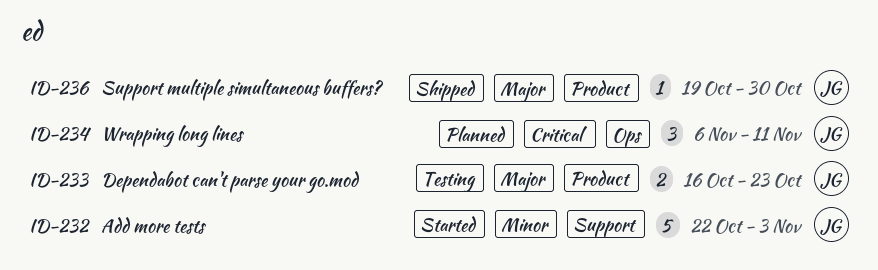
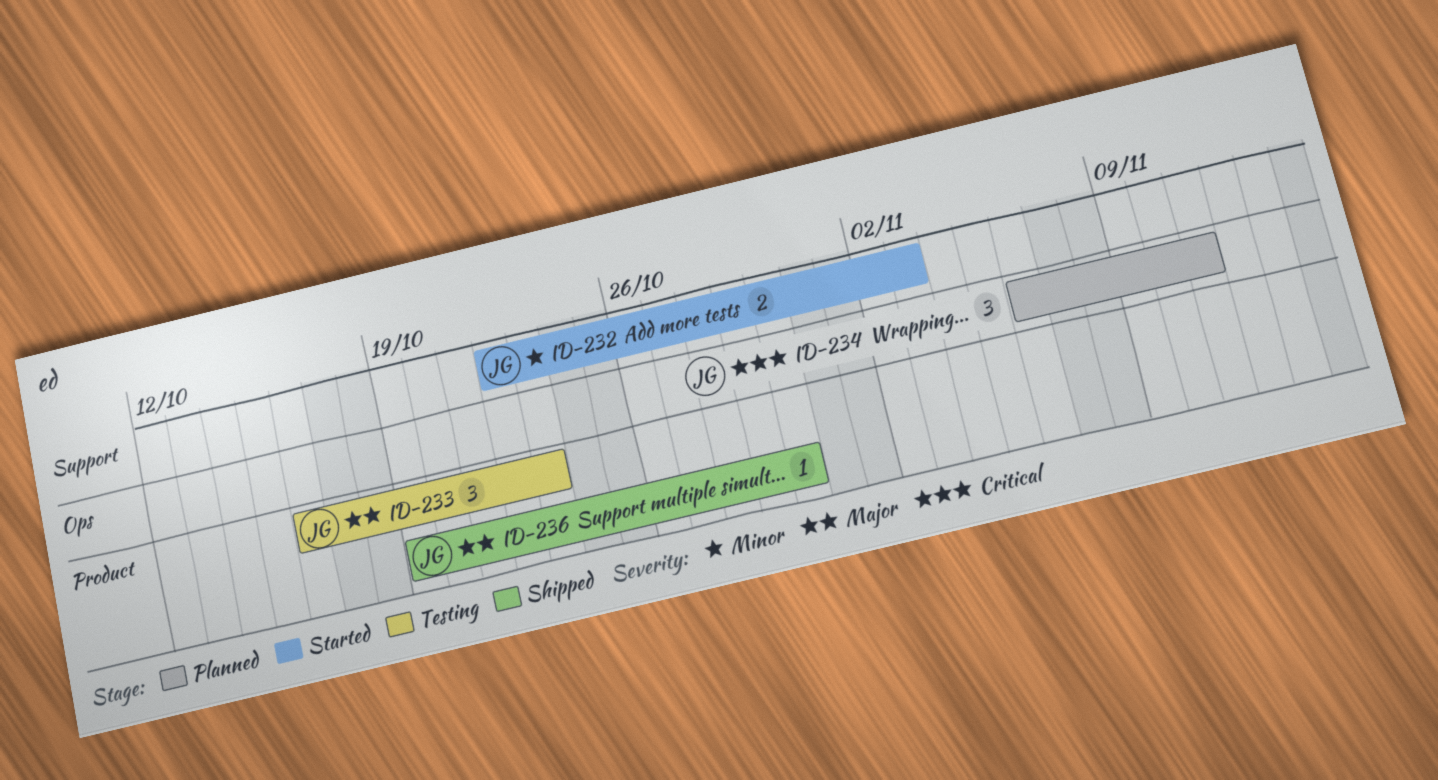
ID-232, estimate: 5 -> 2
ID-233, estimate: 2 -> 3

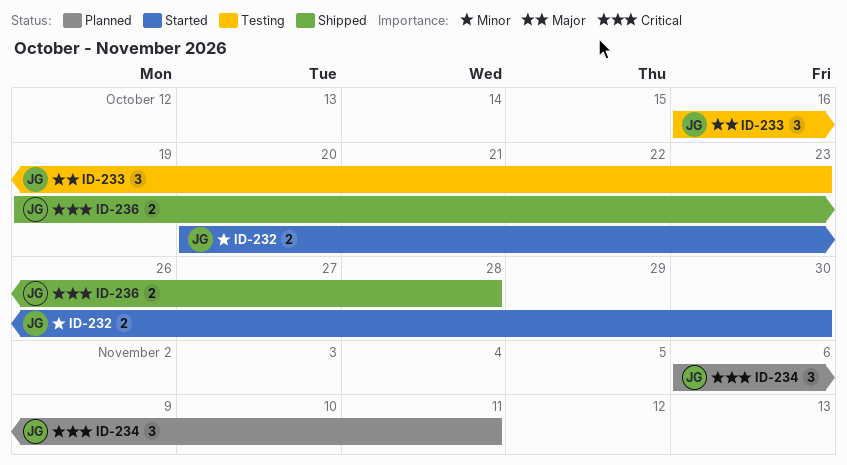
ID-232, start: Oct 22 -> Oct 20
ID-232, due: Nov 3 -> Oct 30
ID-236, priority: Major -> Critical
ID-236, estimate: 1 -> 2
ID-236, due: Oct 30 -> Oct 28

